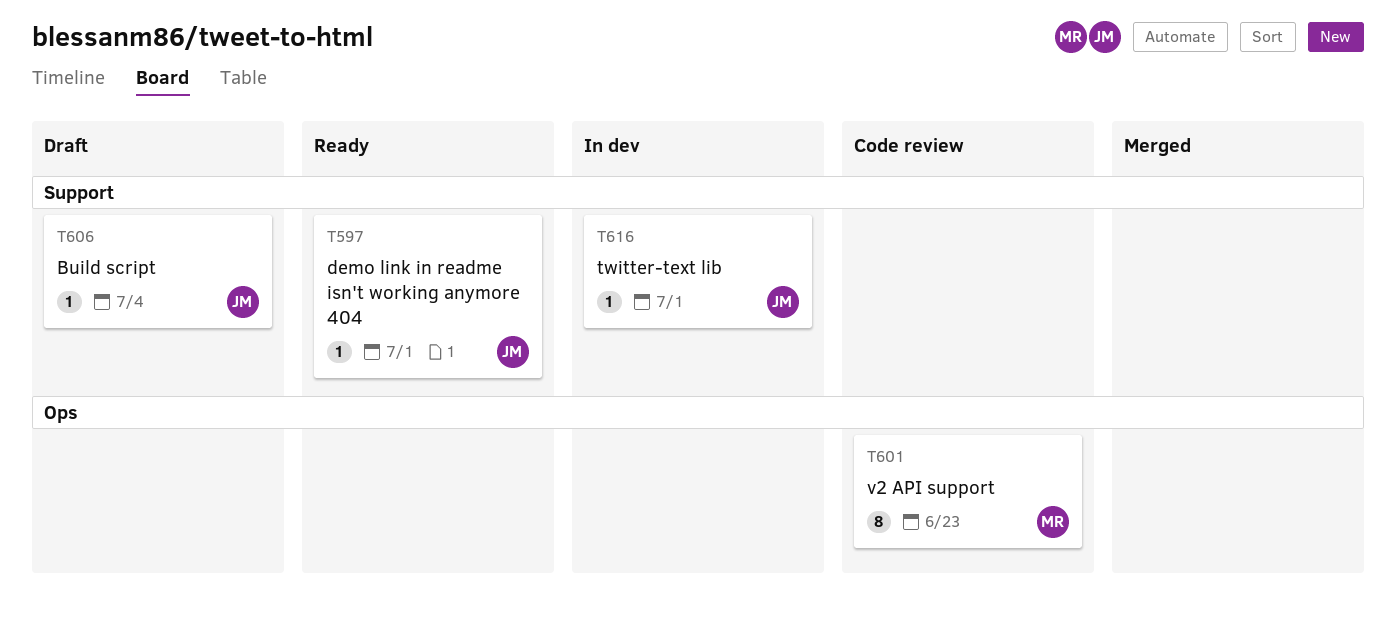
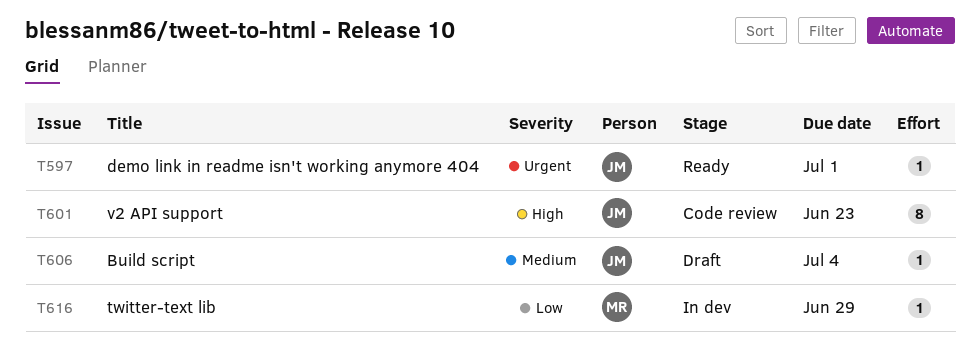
T601, owner: MR -> JM
T616, owner: JM -> MR
T616, due: Jul 1 -> Jun 29

